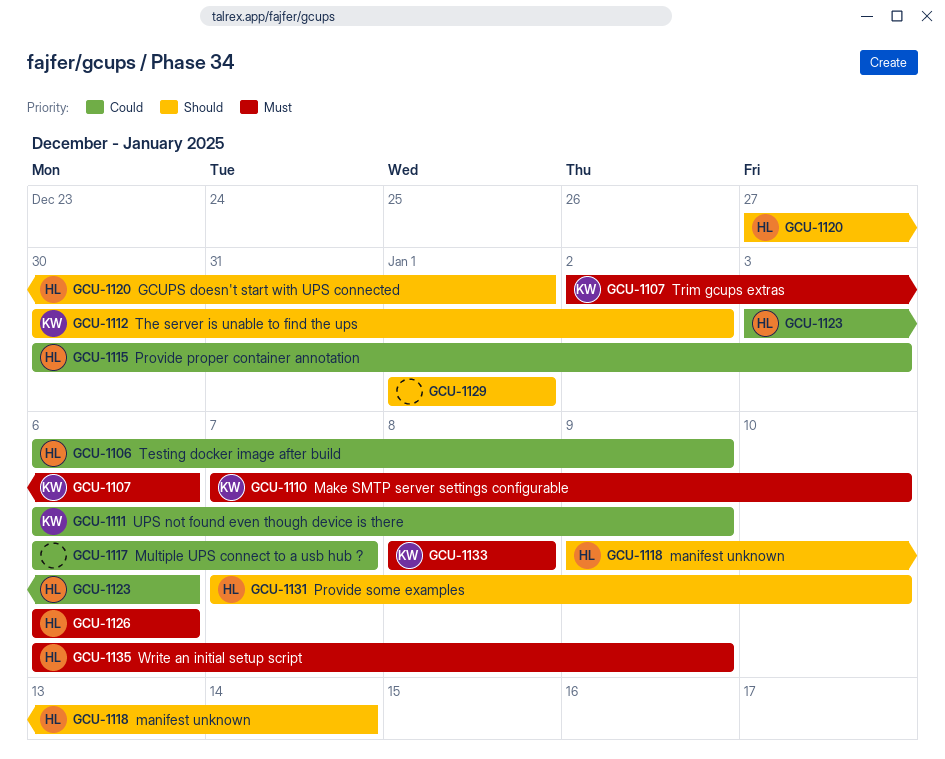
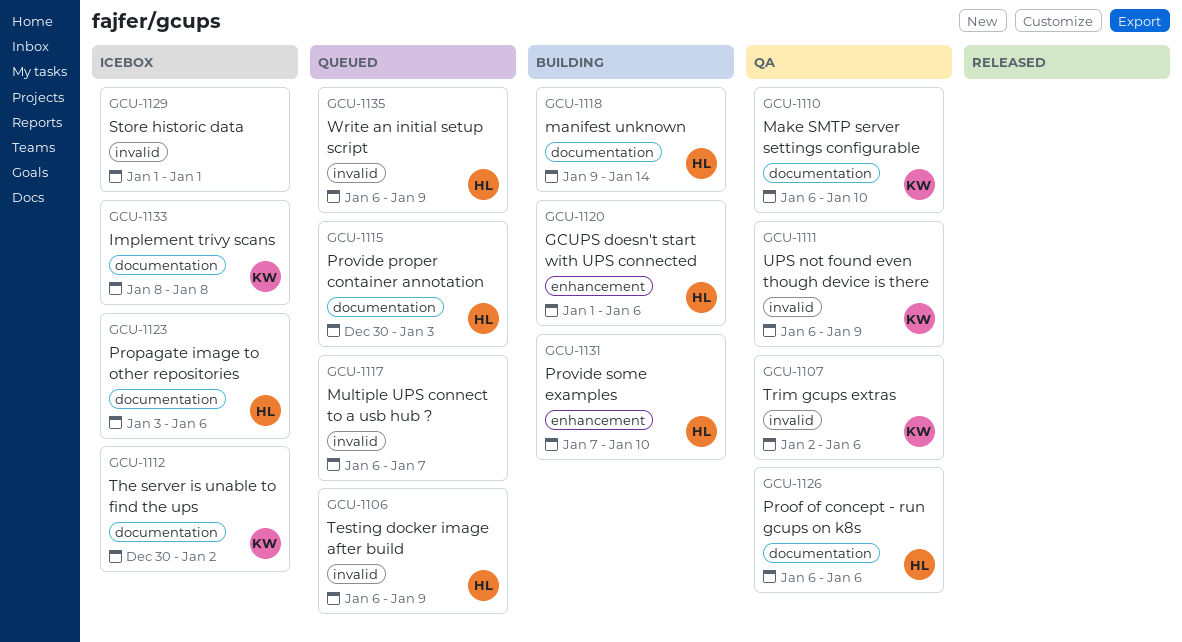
GCU-1110, start: Jan 7 -> Jan 6
GCU-1120, start: Dec 27 -> Jan 1
GCU-1120, due: Jan 1 -> Jan 6

